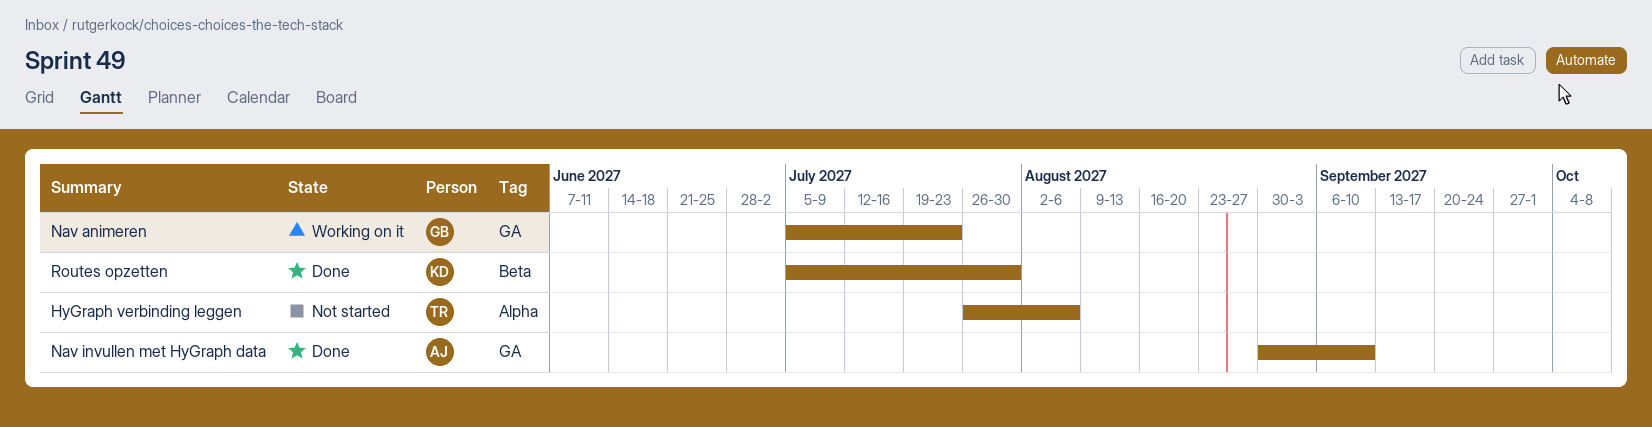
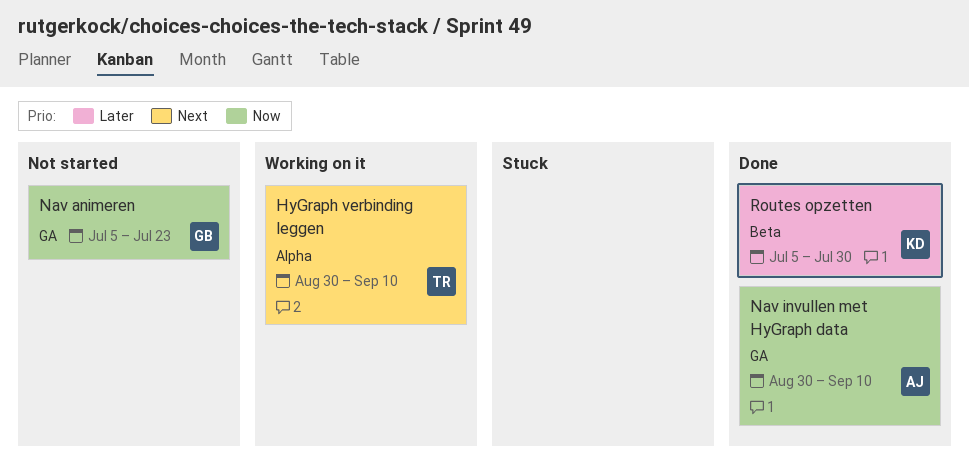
HyGraph verbinding leggen, status: Not started -> Working on it
HyGraph verbinding leggen, start: Jul 26 -> Aug 30
HyGraph verbinding leggen, due: Aug 6 -> Sep 10
Nav animeren, status: Working on it -> Not started

